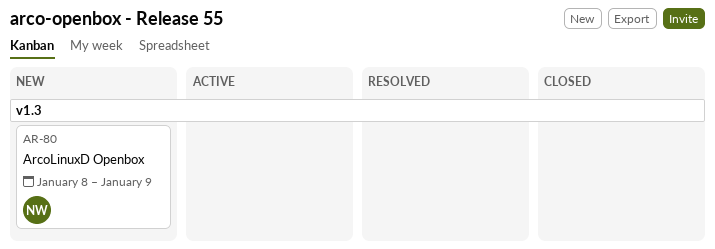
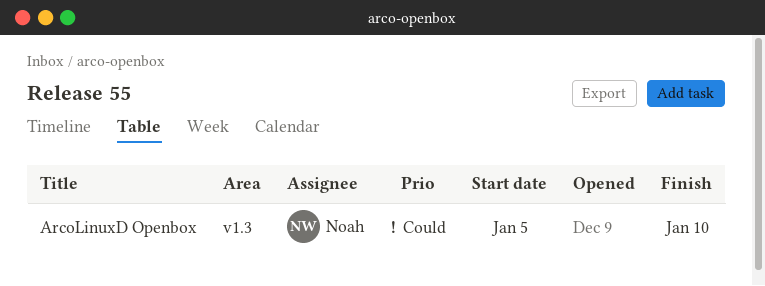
ArcoLinuxD Openbox, start: Jan 8 -> Jan 5
ArcoLinuxD Openbox, due: Jan 9 -> Jan 10

